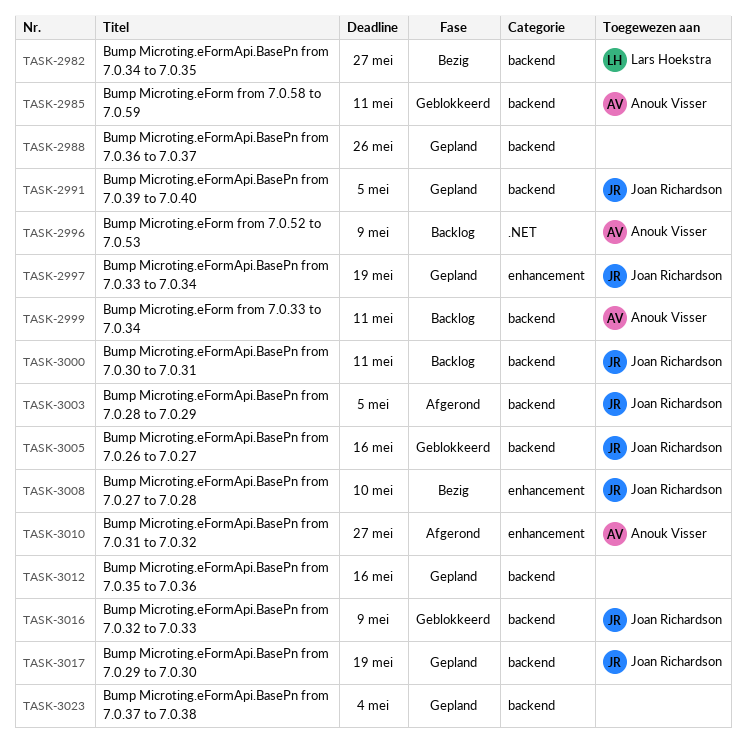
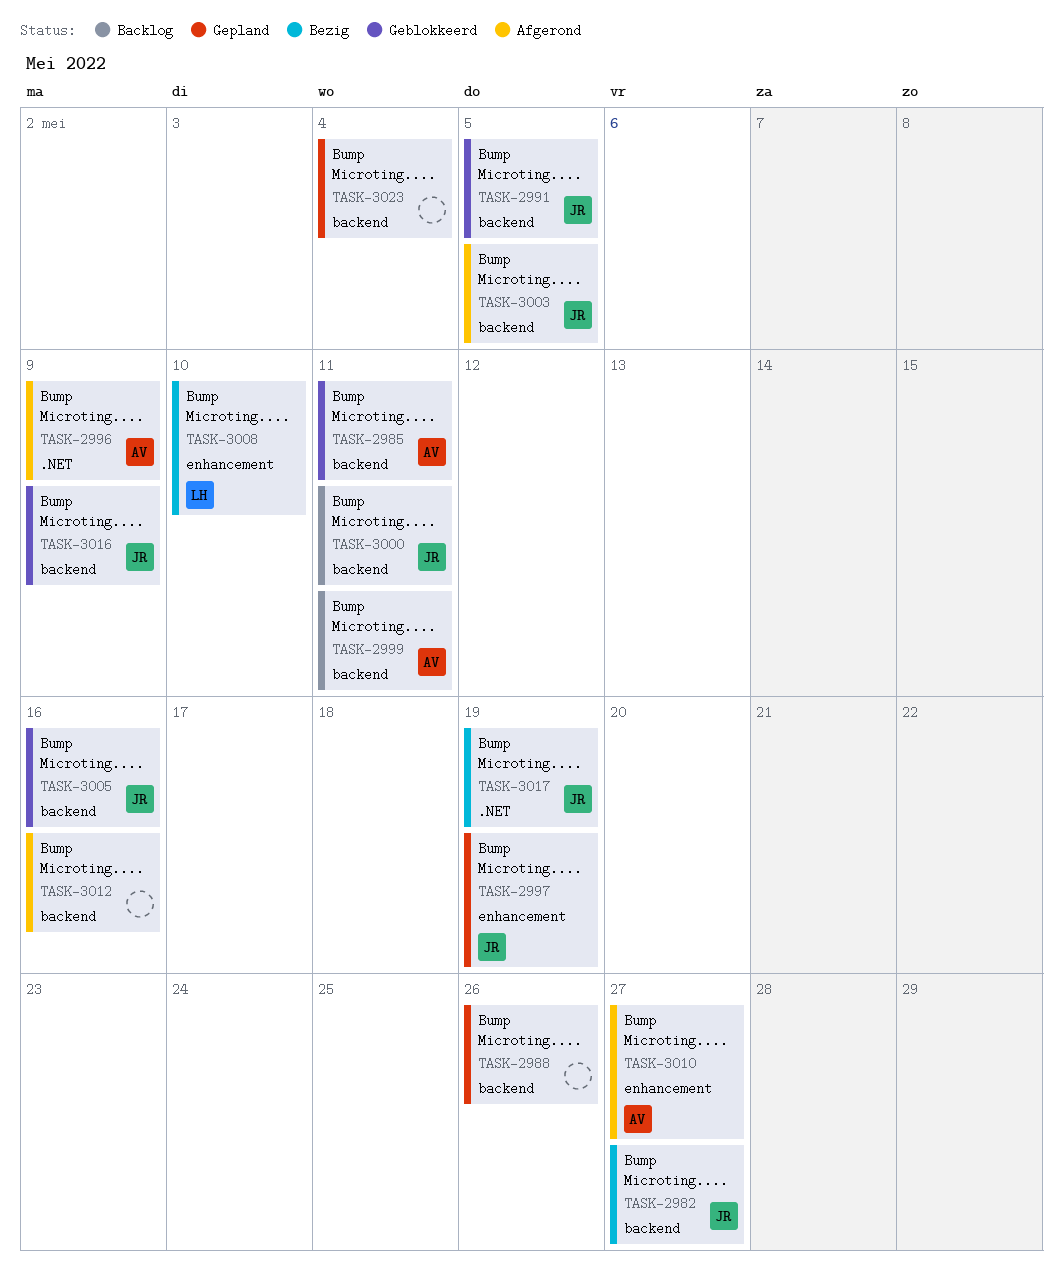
TASK-2982, owner: Lars Hoekstra -> Joan Richardson
TASK-2991, status: Gepland -> Geblokkeerd
TASK-2996, status: Backlog -> Afgerond
TASK-3008, owner: Joan Richardson -> Lars Hoekstra
TASK-3012, status: Gepland -> Afgerond
TASK-3017, status: Gepland -> Bezig
TASK-3017, label: backend -> .NET

